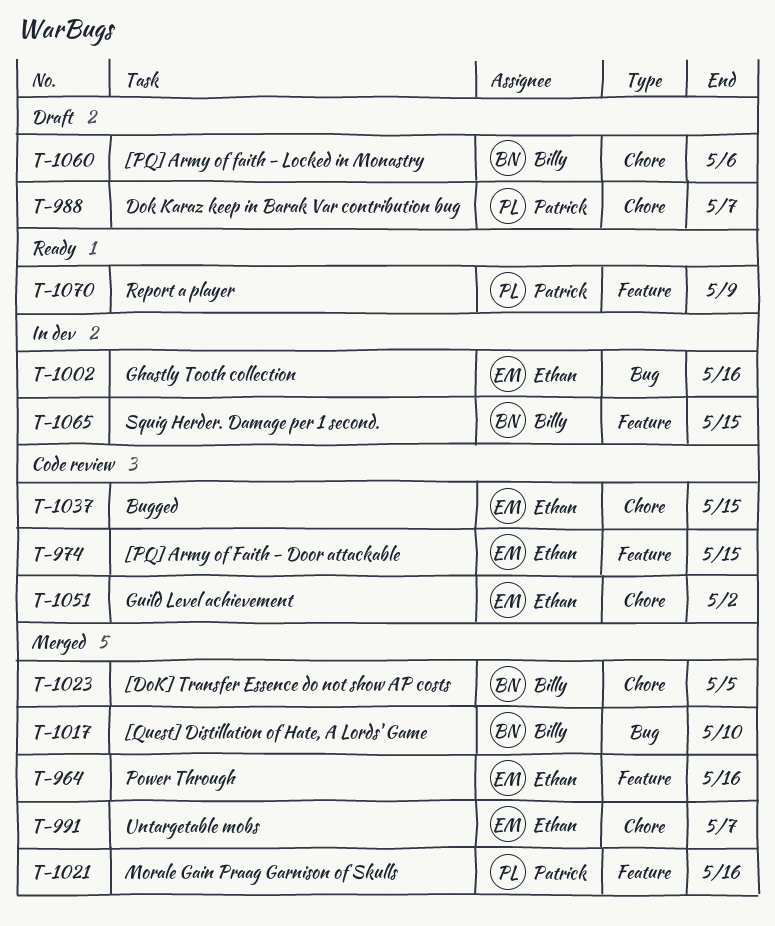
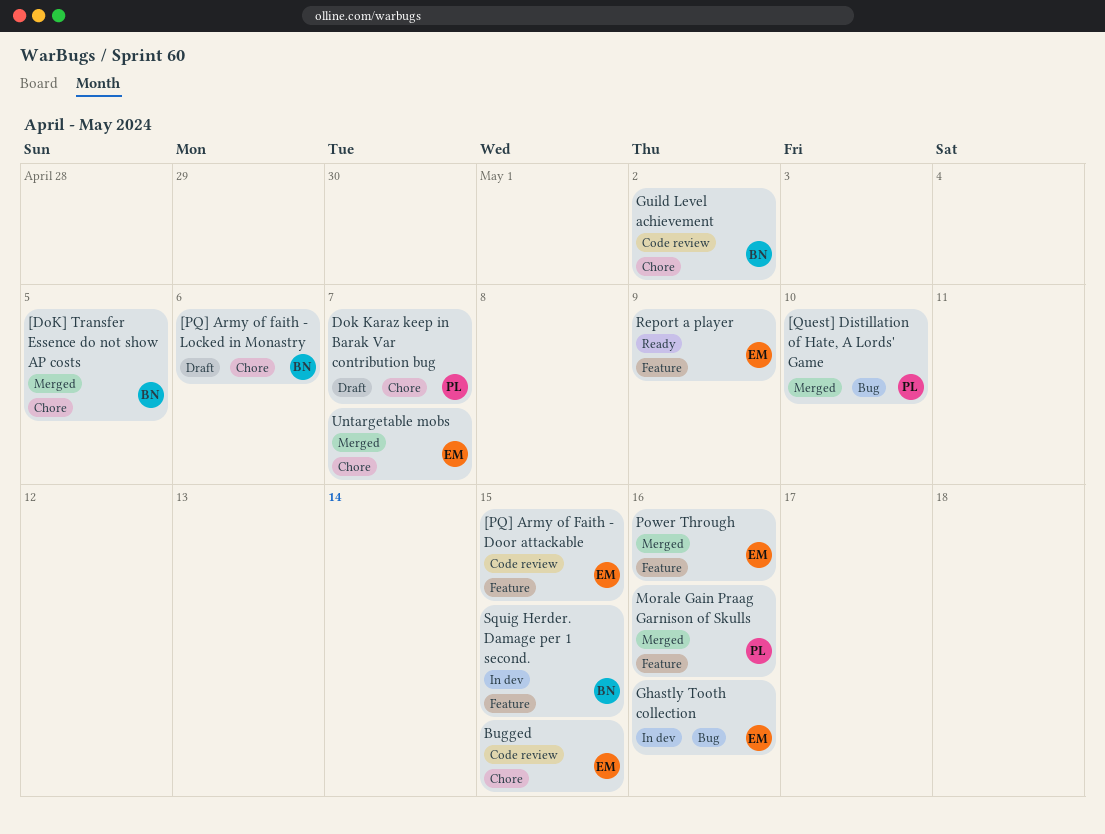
[Quest] Distillation of Hate, A Lords' Game, owner: Billy -> Patrick
Guild Level achievement, owner: Ethan -> Billy
Report a player, owner: Patrick -> Ethan

